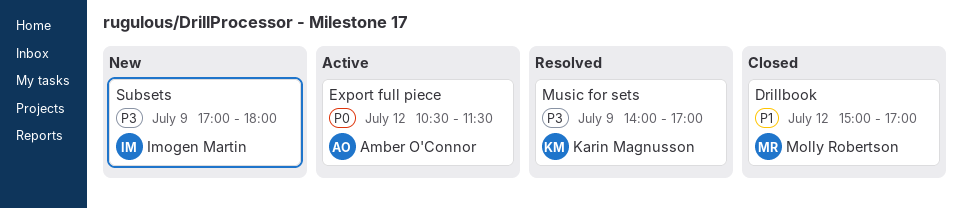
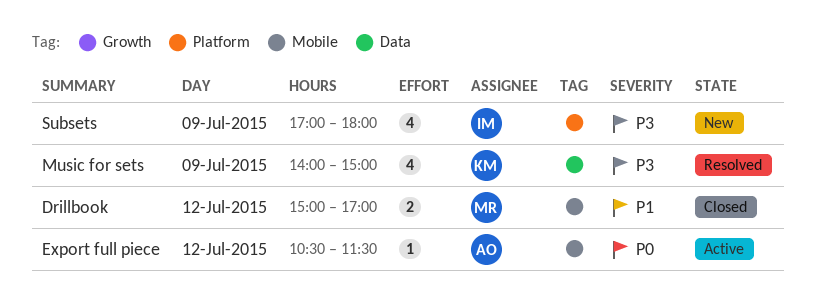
Music for sets, ends: 17:00 -> 15:00

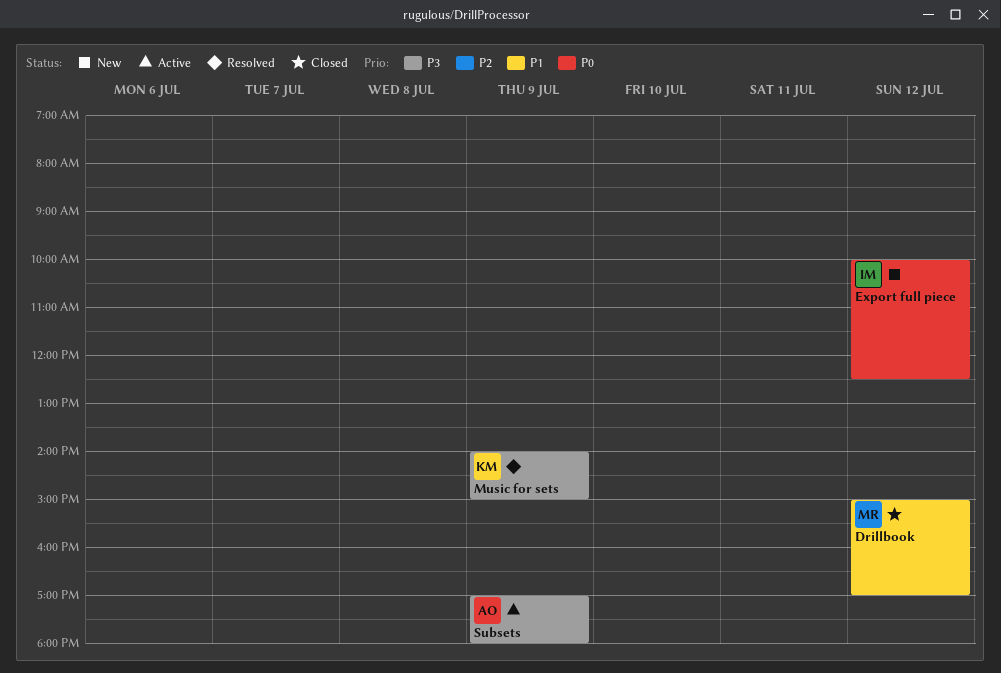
Export full piece, status: Active -> New
Export full piece, owner: AO -> IM
Export full piece, begins: 10:30 -> 10:00
Export full piece, ends: 11:30 -> 12:30
Subsets, status: New -> Active
Subsets, owner: IM -> AO

